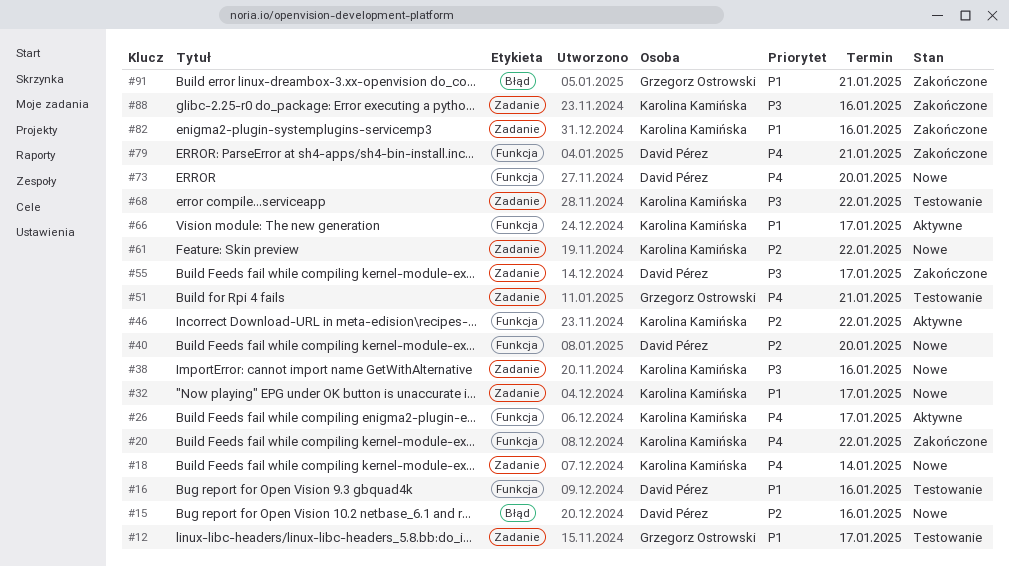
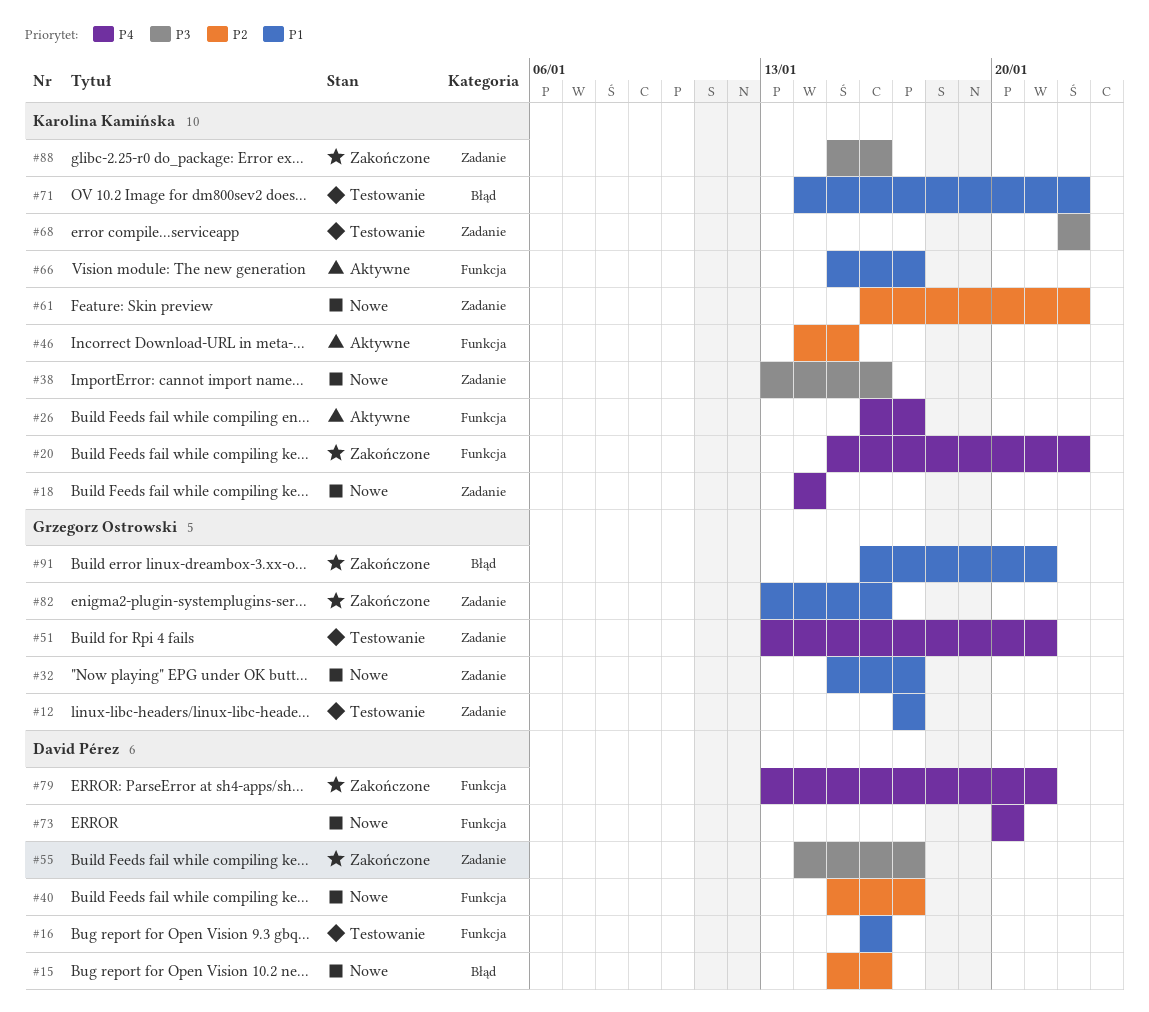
#32, owner: Karolina Kamińska -> Grzegorz Ostrowski
#40, due: Jan 20 -> Jan 17
#46, due: Jan 22 -> Jan 15
#71: none -> present
#82, owner: Karolina Kamińska -> Grzegorz Ostrowski

